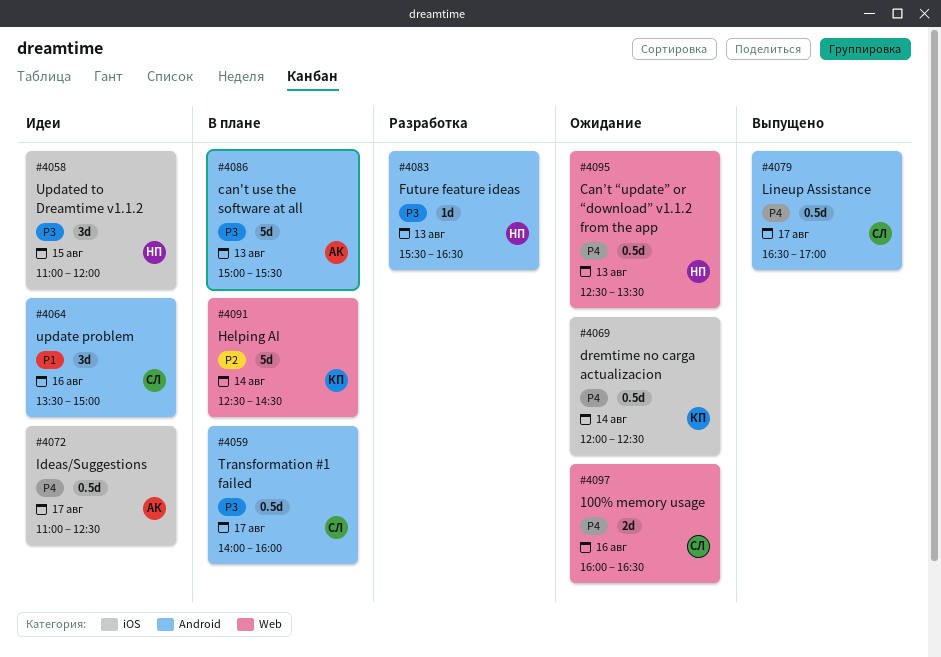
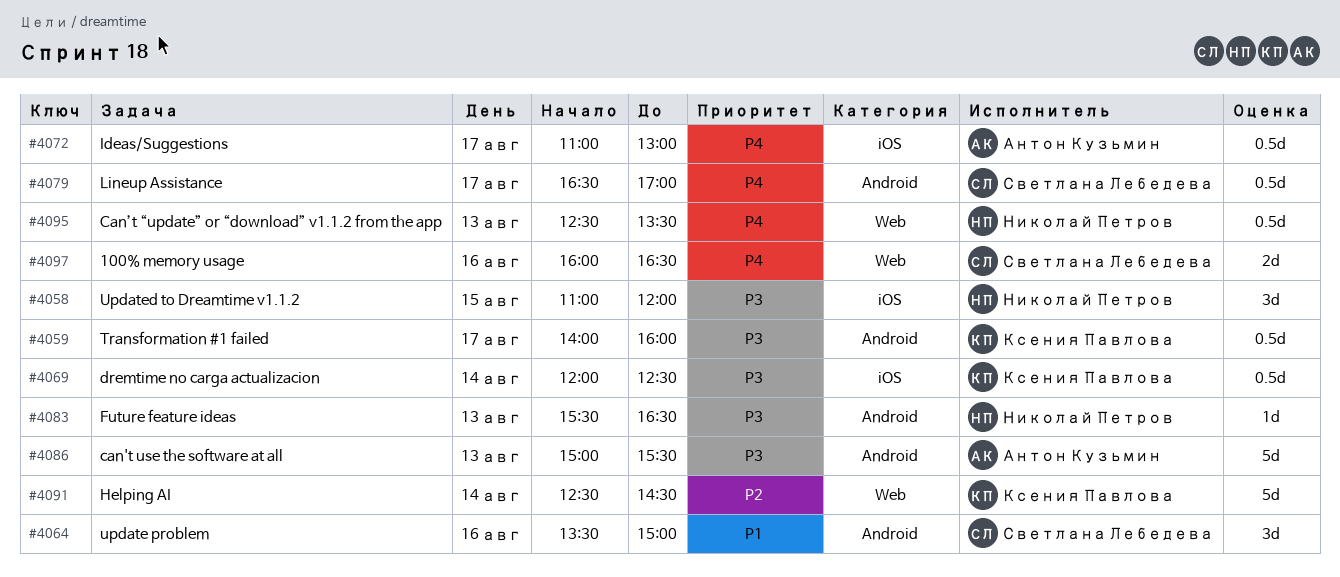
#4059, owner: Светлана Лебедева -> Ксения Павлова
#4069, priority: P4 -> P3
#4072, ends: 12:30 -> 13:00

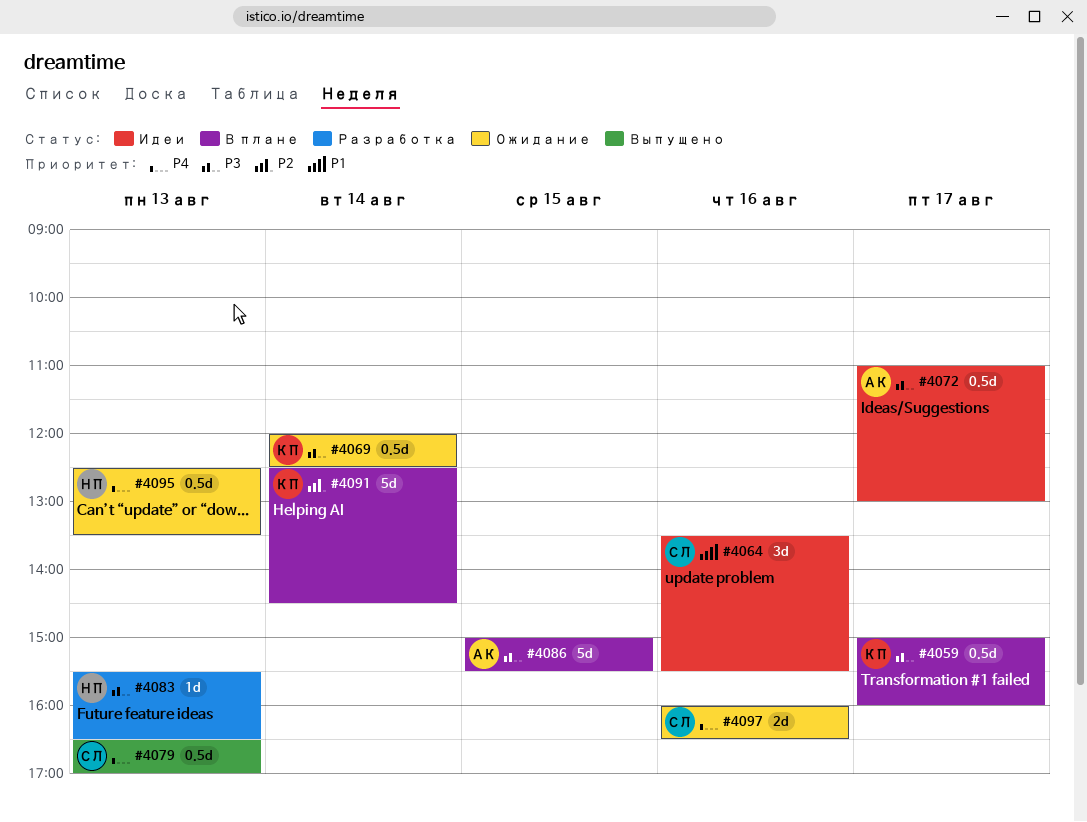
#4058: present -> none
#4059, begins: 14:00 -> 15:00
#4064, ends: 15:00 -> 15:30
#4072, priority: P4 -> P3
#4079, day: Aug 17 -> Aug 13
#4086, day: Aug 13 -> Aug 15

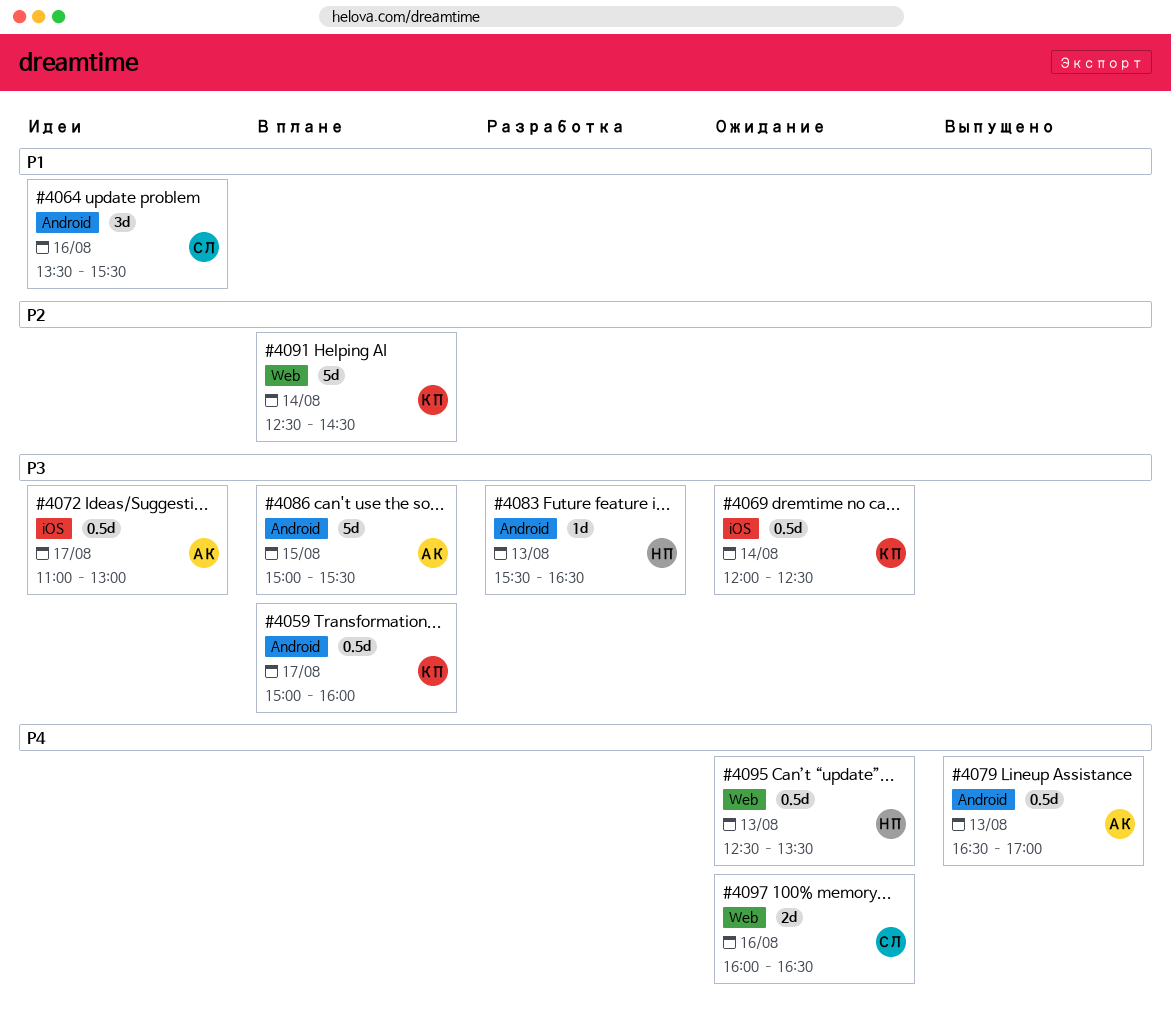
#4079, owner: СЛ -> АК

